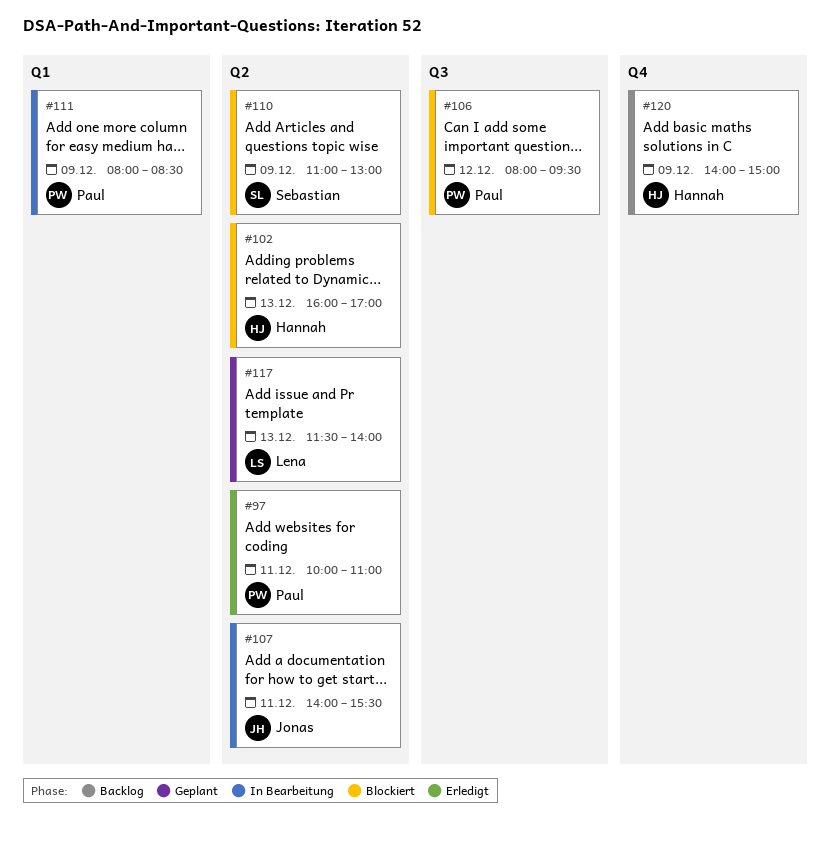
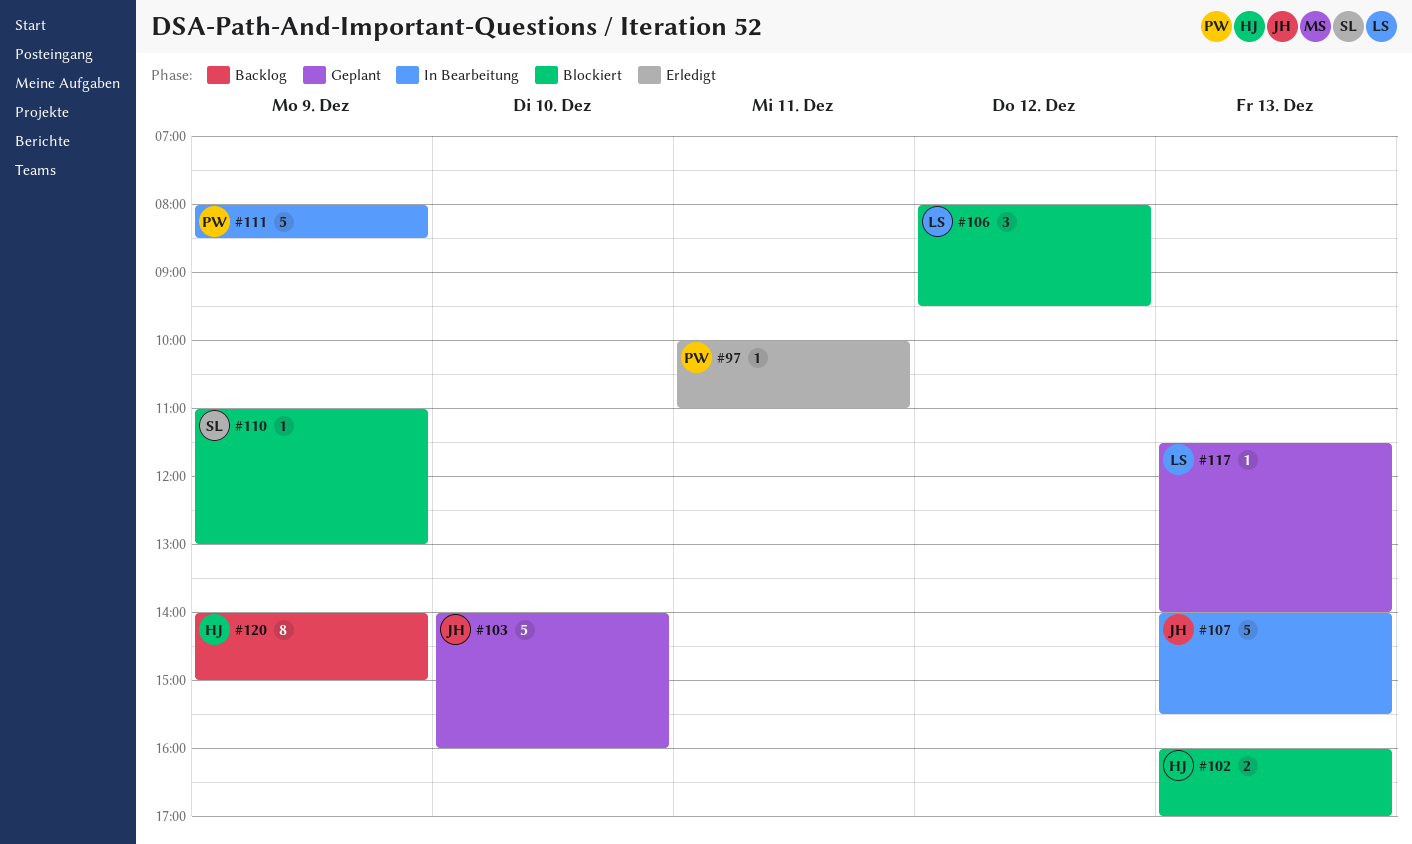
#103: none -> present
#106, owner: Paul -> Lena
#107, day: Dec 11 -> Dec 13

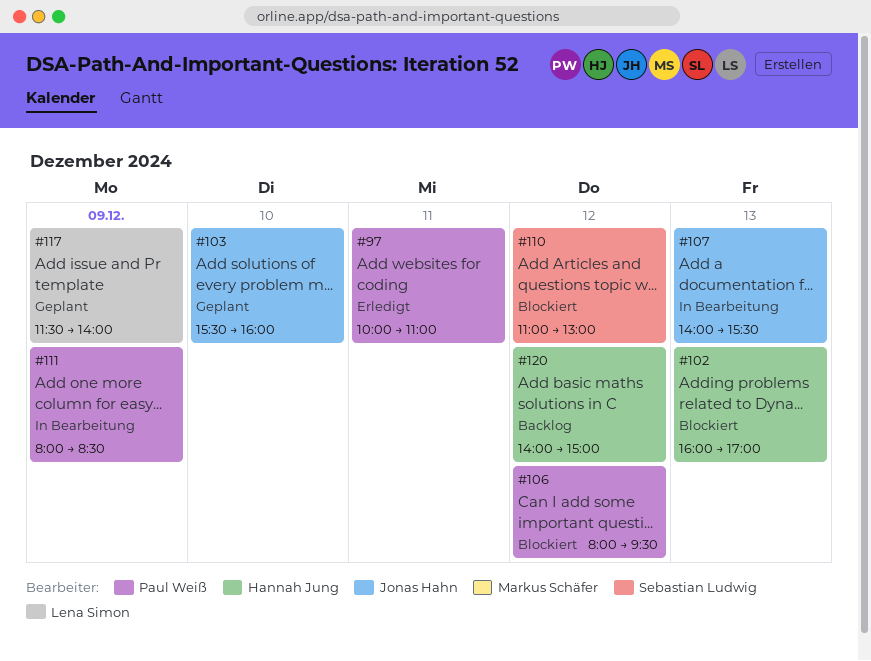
#103, begins: 14:00 -> 15:30
#106, owner: Lena Simon -> Paul Weiß
#110, day: Dec 9 -> Dec 12
#117, day: Dec 13 -> Dec 9
#120, day: Dec 9 -> Dec 12

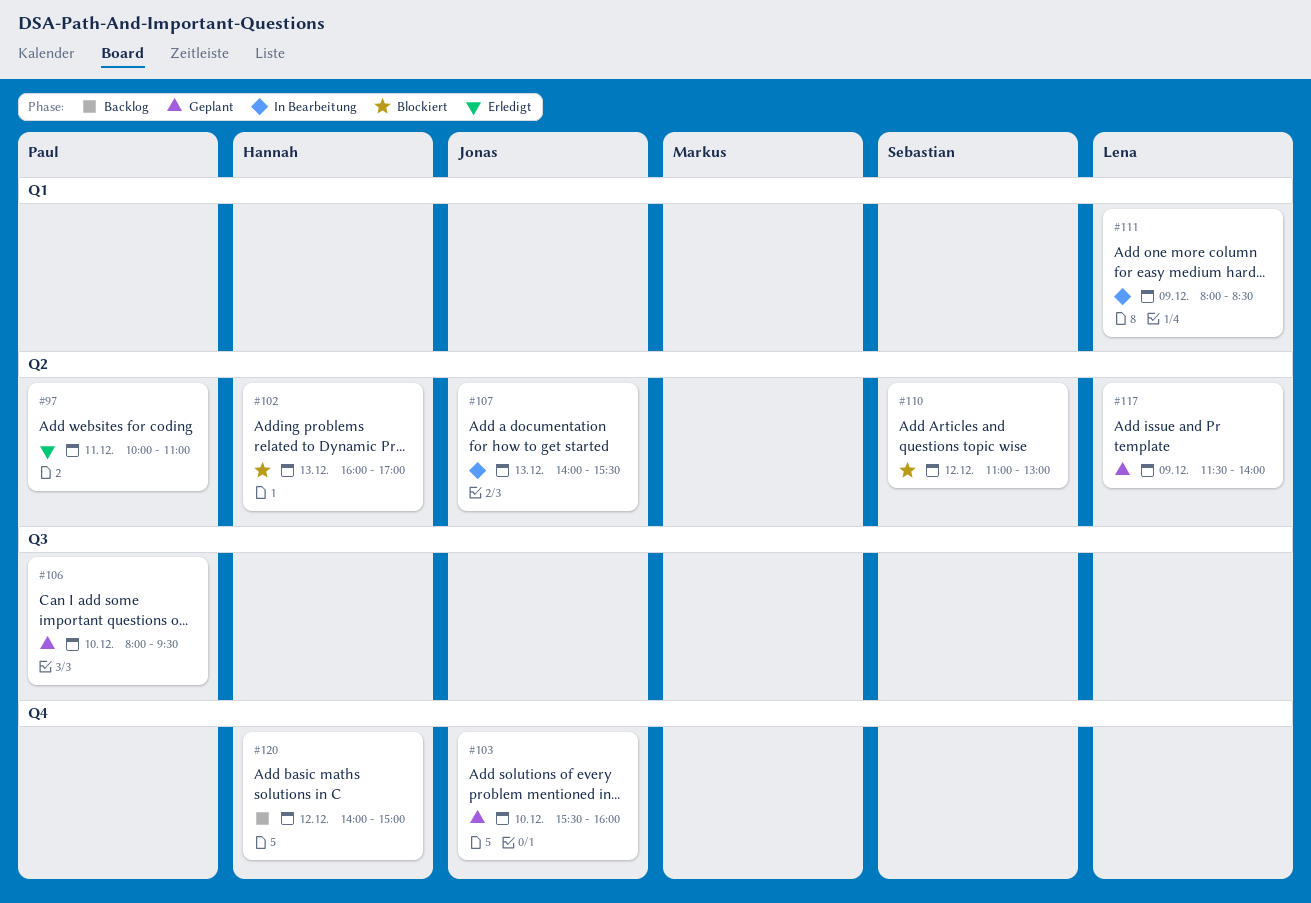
#106, status: Blockiert -> Geplant
#106, day: Dec 12 -> Dec 10
#111, owner: Paul Weiß -> Lena Simon

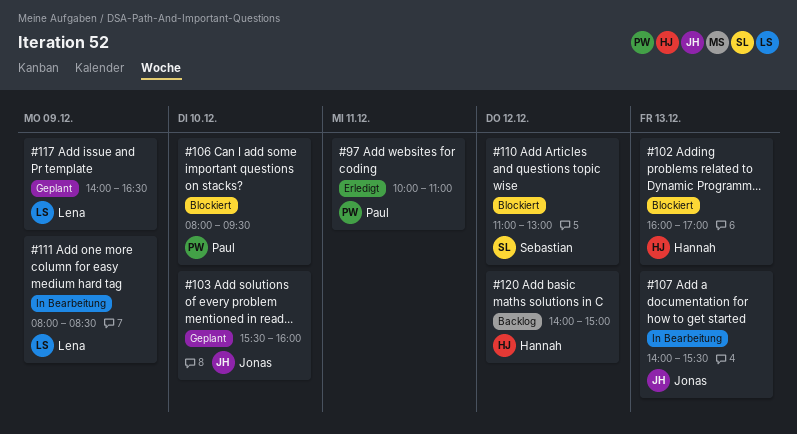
#106, status: Geplant -> Blockiert
#117, begins: 11:30 -> 14:00
#117, ends: 14:00 -> 16:30

